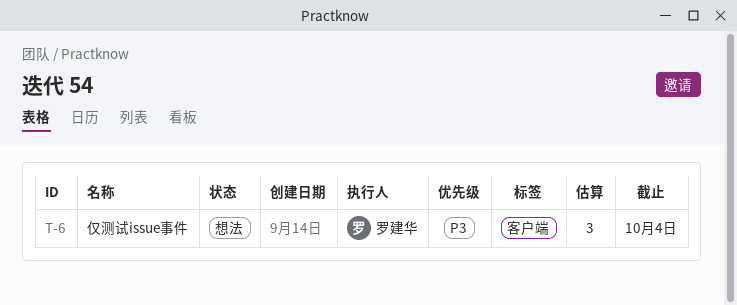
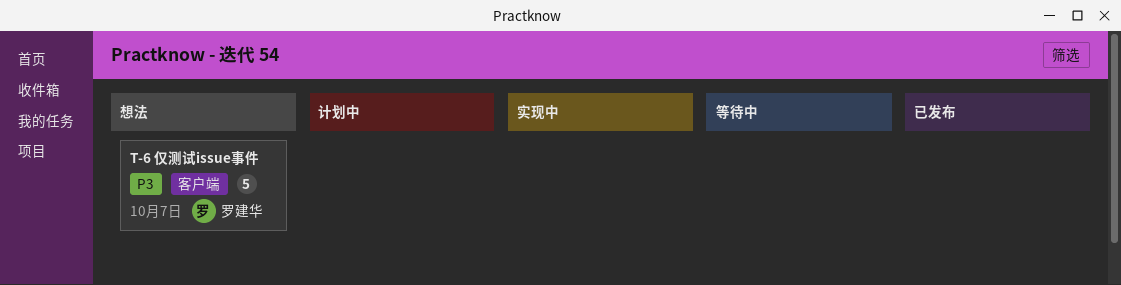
T-6, estimate: 3 -> 5
T-6, due: Oct 4 -> Oct 7

